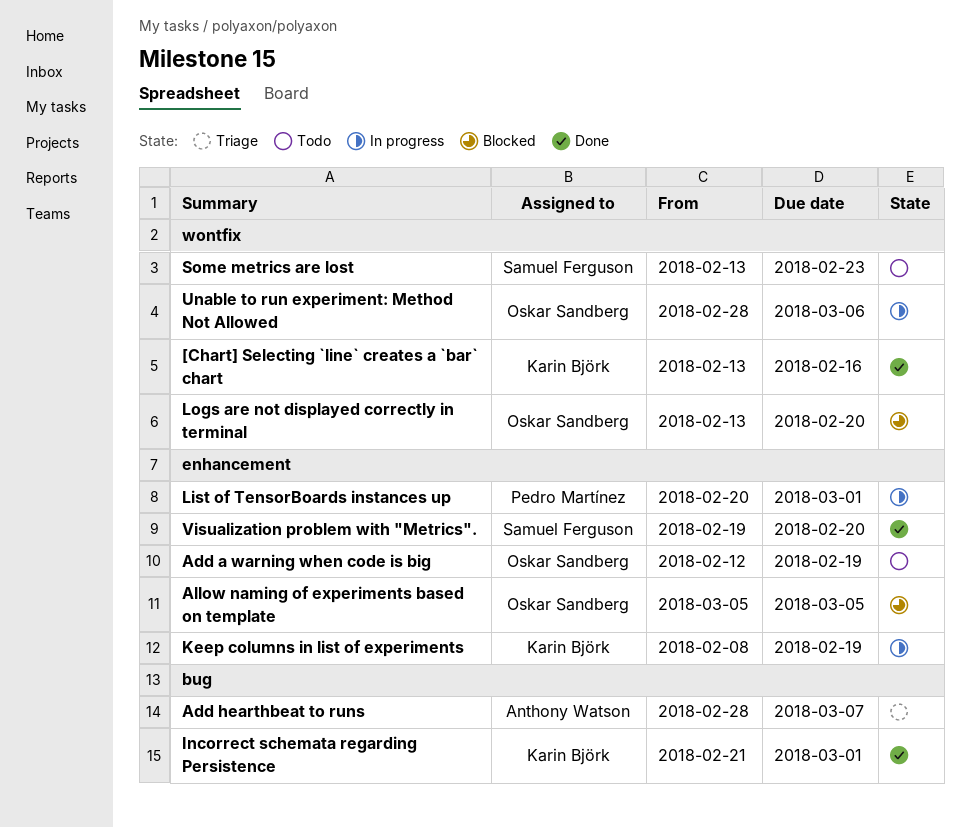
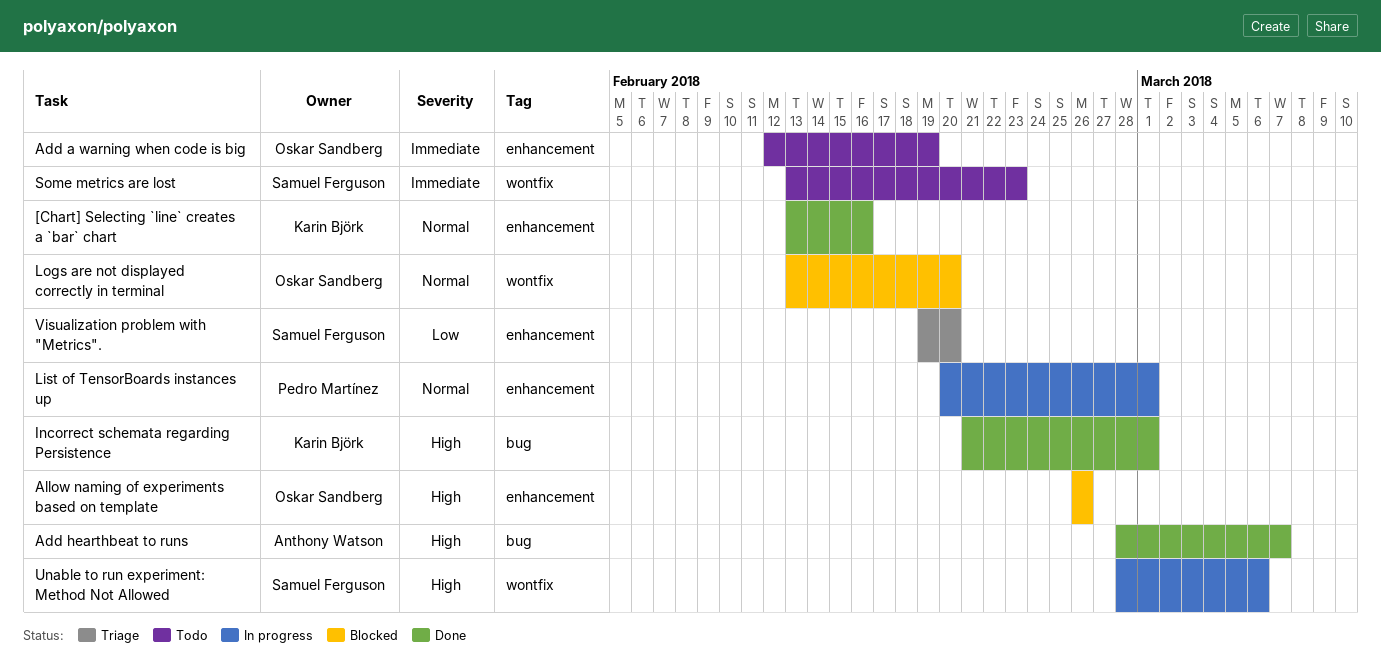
[Chart] Selecting `line` creates a `bar` chart, label: wontfix -> enhancement
Add hearthbeat to runs, status: Triage -> Done
Allow naming of experiments based on template, start: Mar 5 -> Feb 26
Allow naming of experiments based on template, due: Mar 5 -> Feb 26
Keep columns in list of experiments: present -> none
Unable to run experiment: Method Not Allowed, owner: Oskar Sandberg -> Samuel Ferguson
Visualization problem with "Metrics"., status: Done -> Triage

